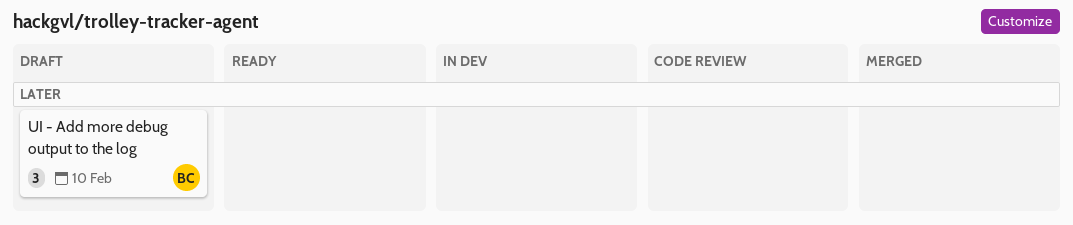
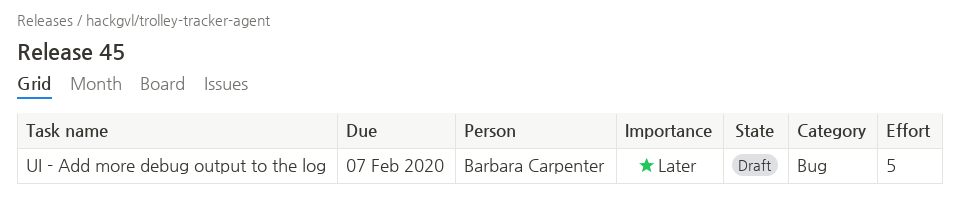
UI - Add more debug output to the log, estimate: 3 -> 5
UI - Add more debug output to the log, due: Feb 10 -> Feb 7

